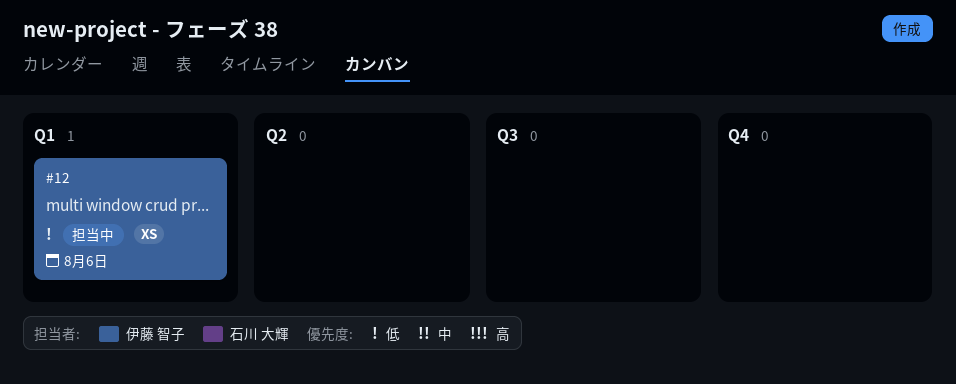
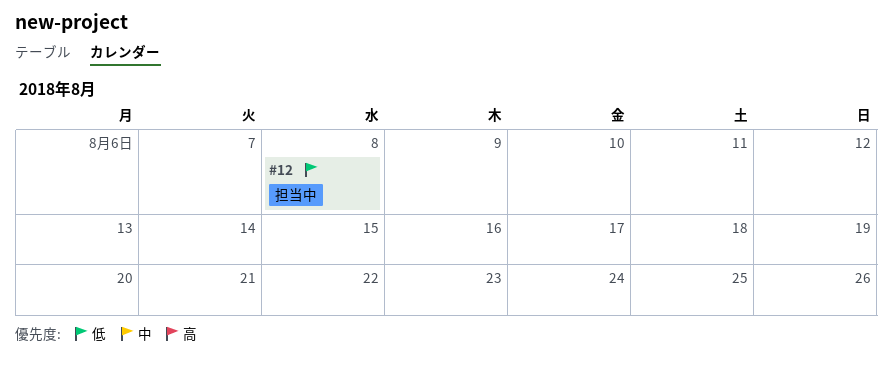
#12, due: Aug 6 -> Aug 8

